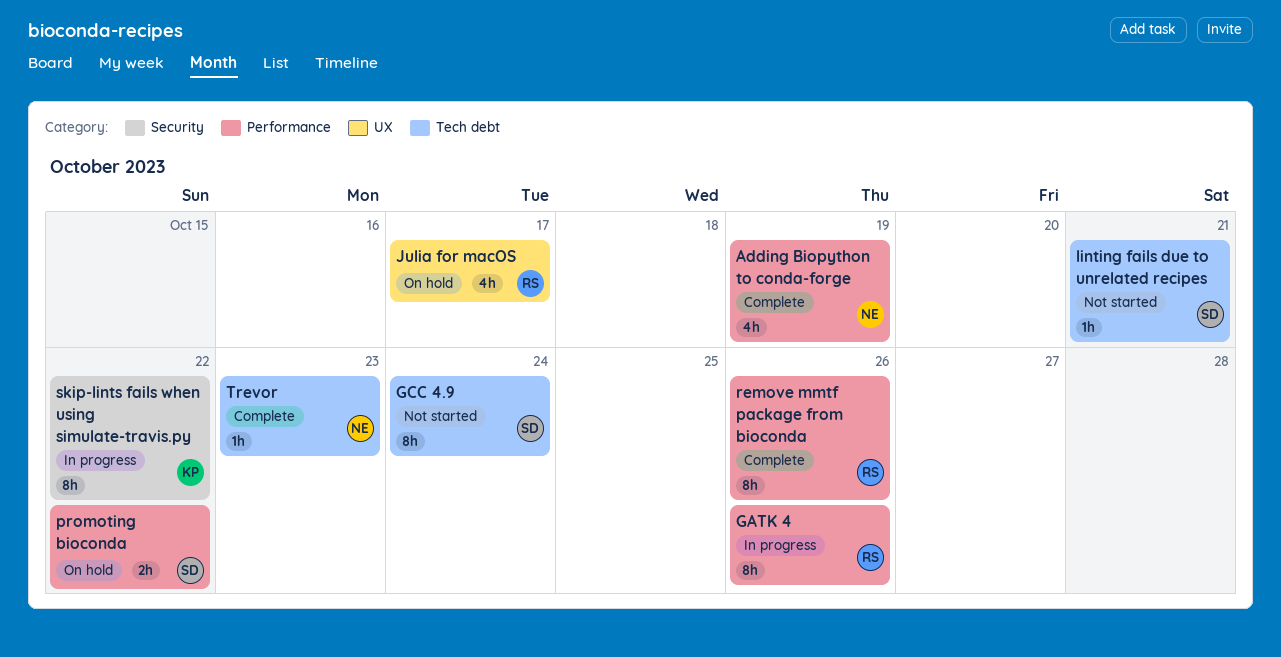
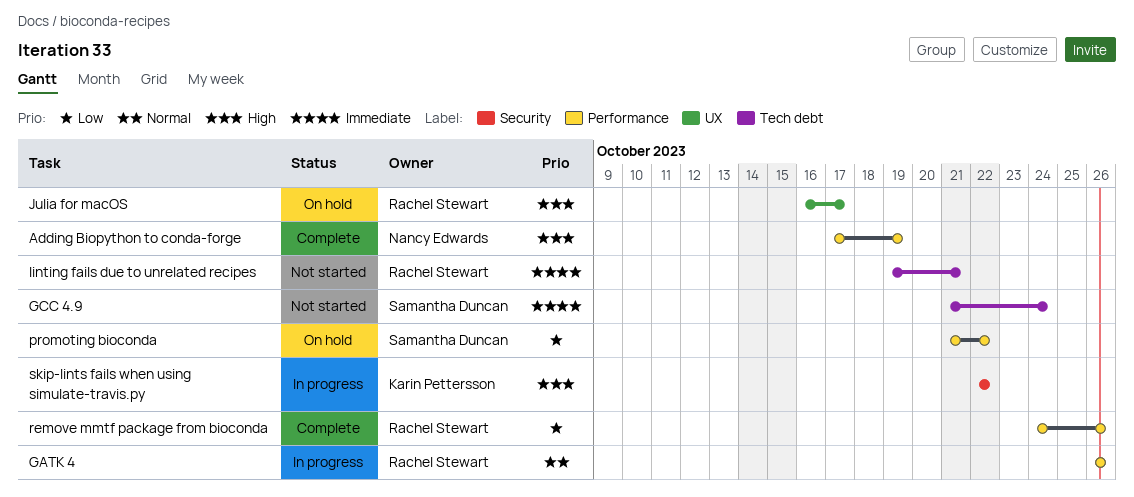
linting fails due to unrelated recipes, owner: Samantha Duncan -> Rachel Stewart
Trevor: present -> none

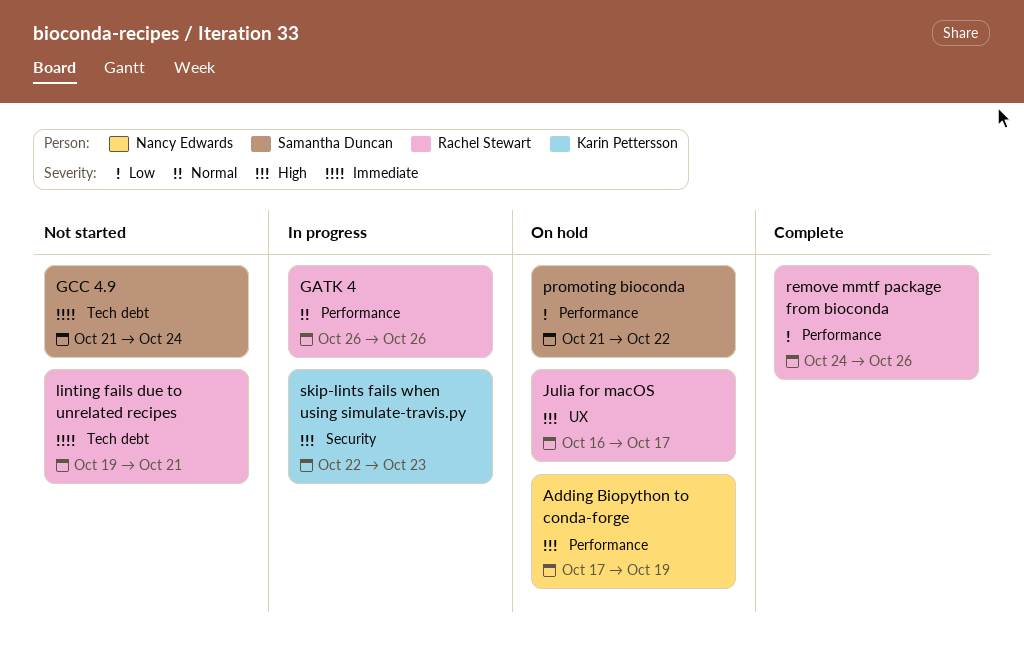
Adding Biopython to conda-forge, status: Complete -> On hold
skip-lints fails when using simulate-travis.py, due: Oct 22 -> Oct 23

